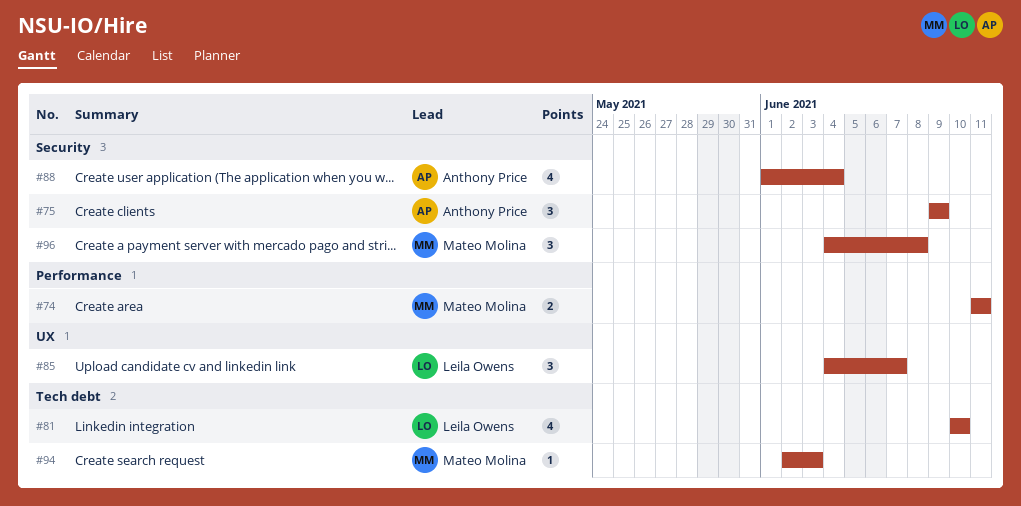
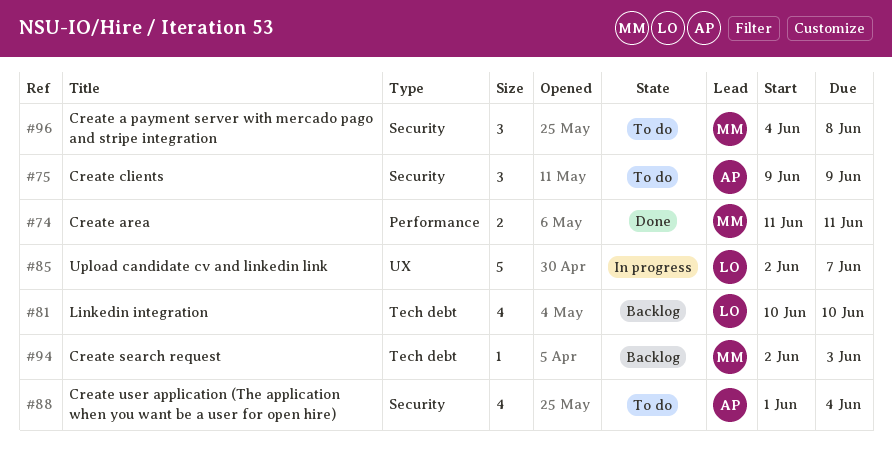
#85, estimate: 3 -> 5
#85, start: Jun 4 -> Jun 2

